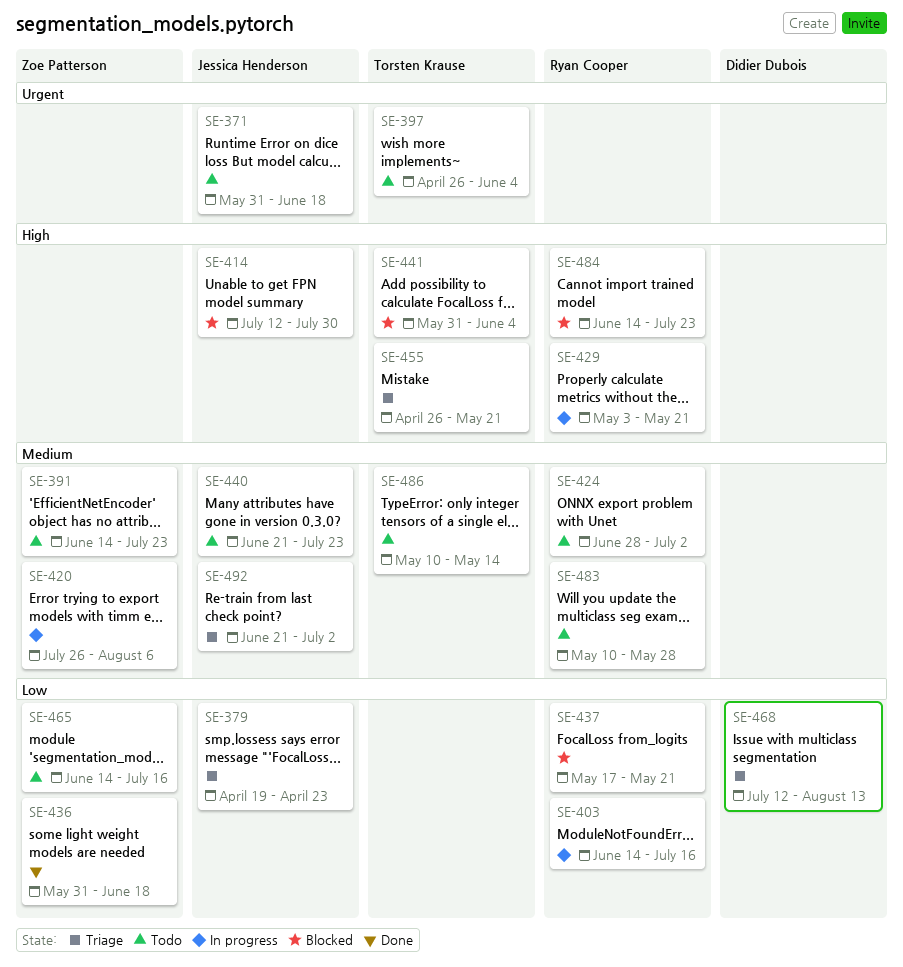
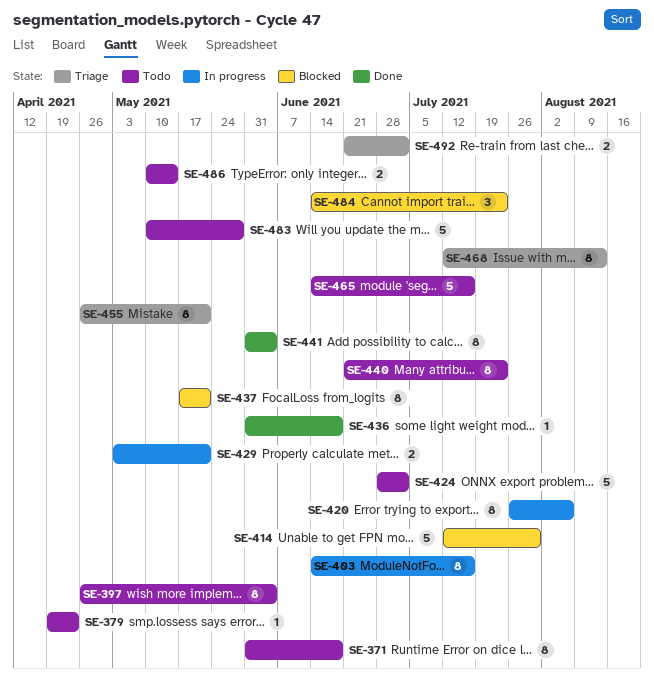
SE-379, status: Triage -> Todo
SE-391: present -> none
SE-441, status: Blocked -> Done

